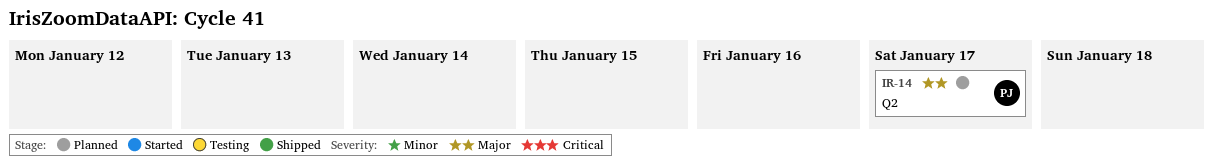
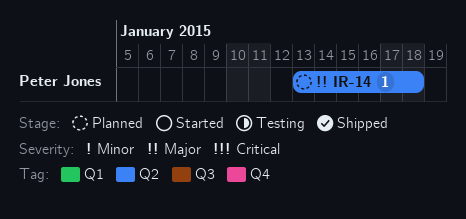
IR-14, due: Jan 17 -> Jan 18

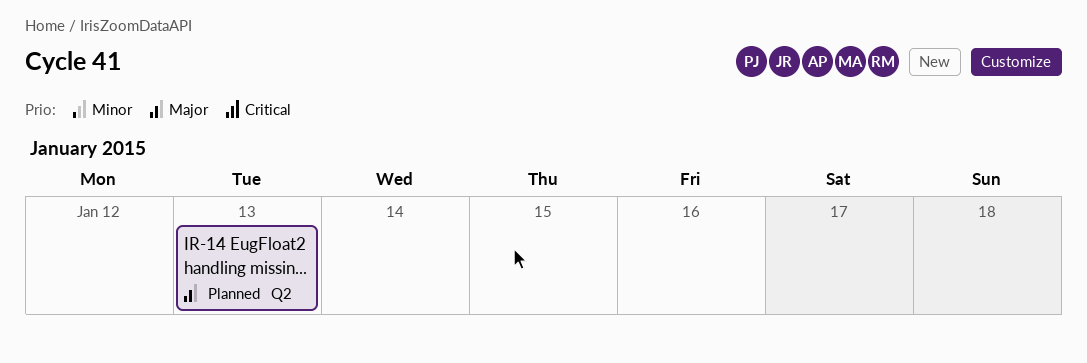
IR-14, due: Jan 18 -> Jan 13

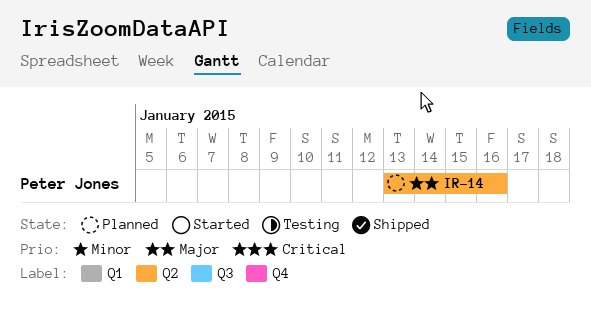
IR-14, due: Jan 13 -> Jan 16

